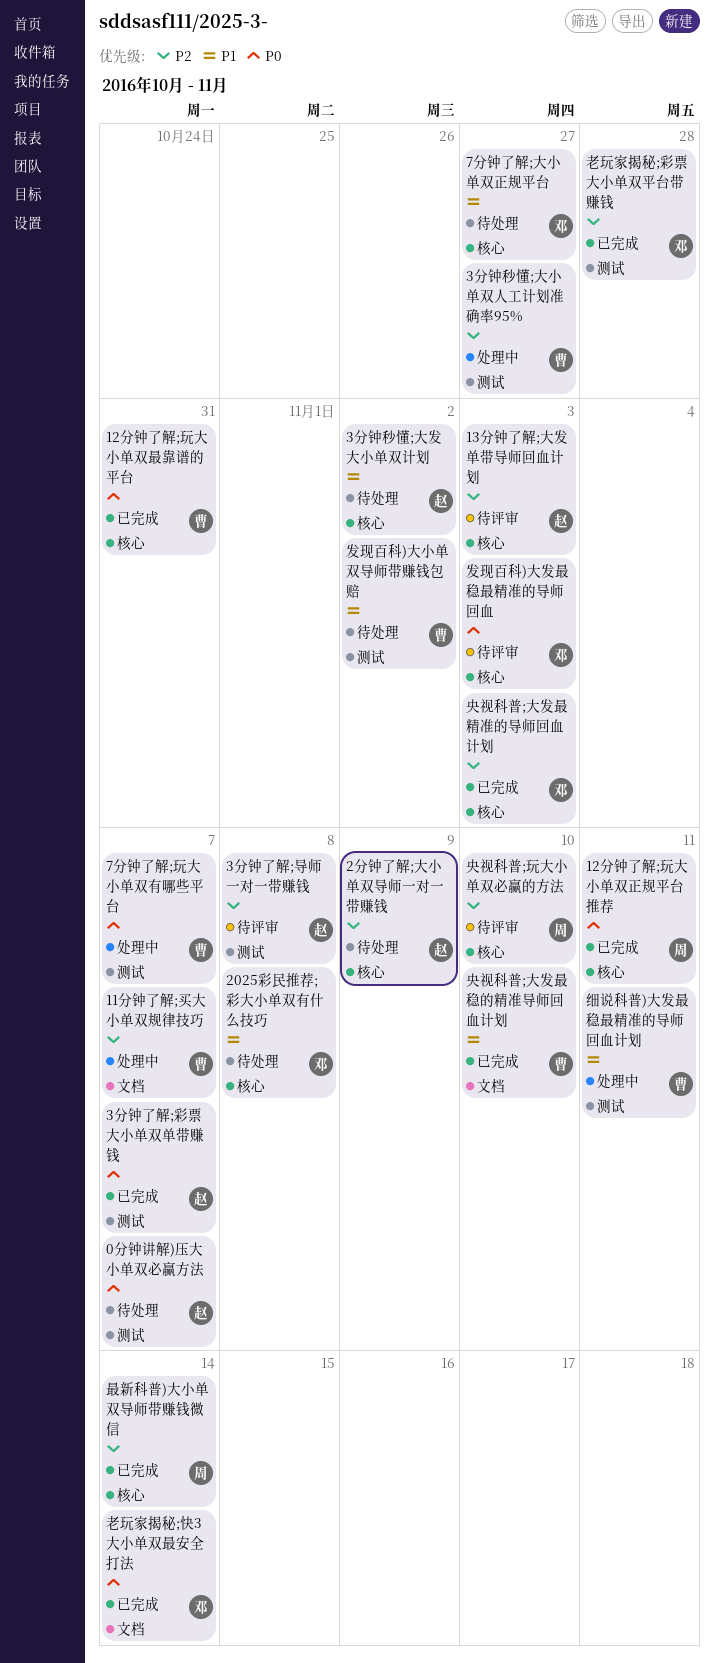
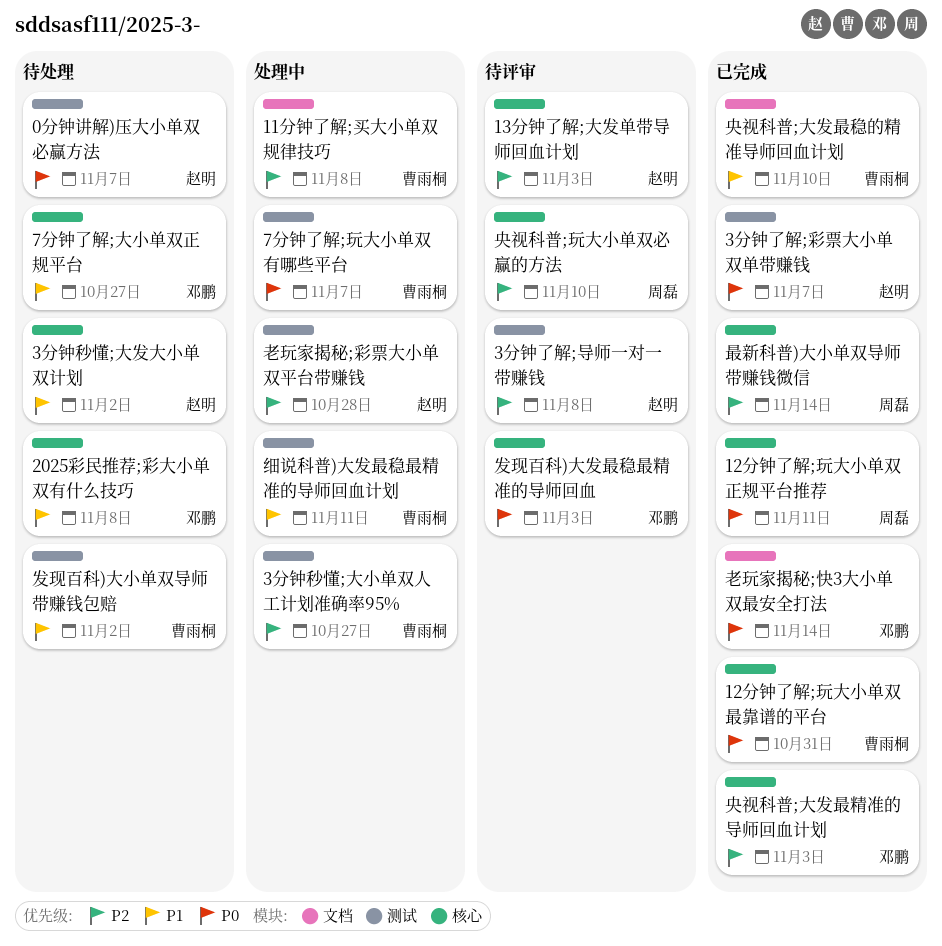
11分钟了解;买大小单双规律技巧, due: Nov 7 -> Nov 8
2分钟了解;大小单双导师一对一带赚钱: present -> none
老玩家揭秘;彩票大小单双平台带赚钱, status: 已完成 -> 处理中
老玩家揭秘;彩票大小单双平台带赚钱, owner: 邓鹏 -> 赵明

